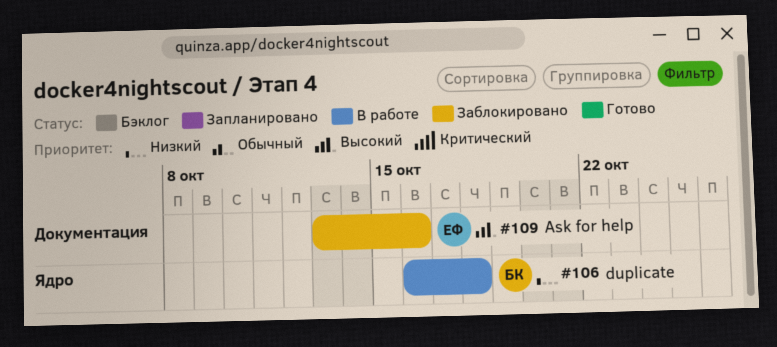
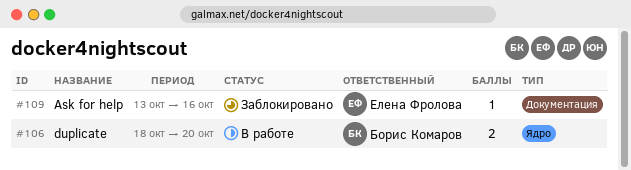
#106, start: Oct 16 -> Oct 18
#106, due: Oct 18 -> Oct 20

